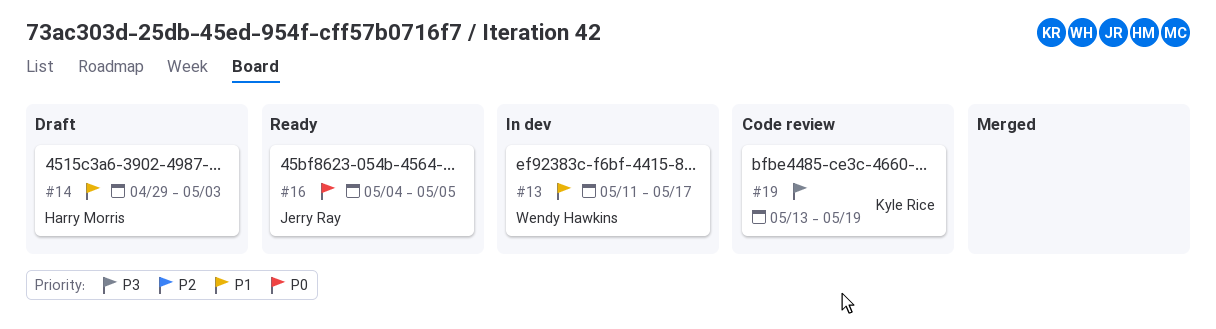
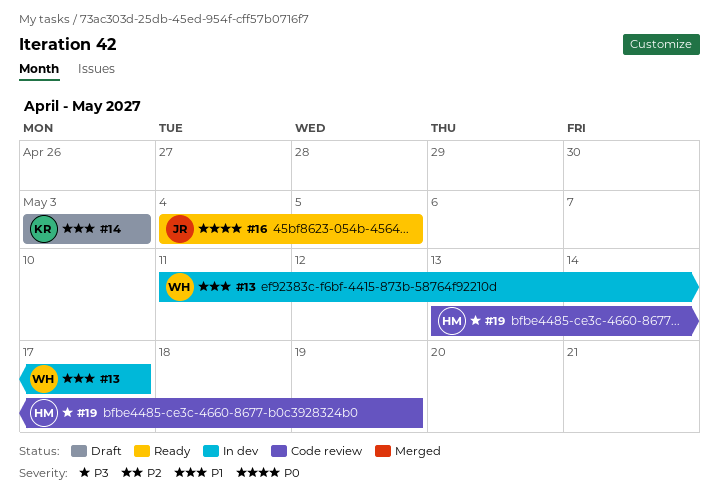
#14, owner: Harry Morris -> Kyle Rice
#14, start: Apr 29 -> May 3
#19, owner: Kyle Rice -> Harry Morris

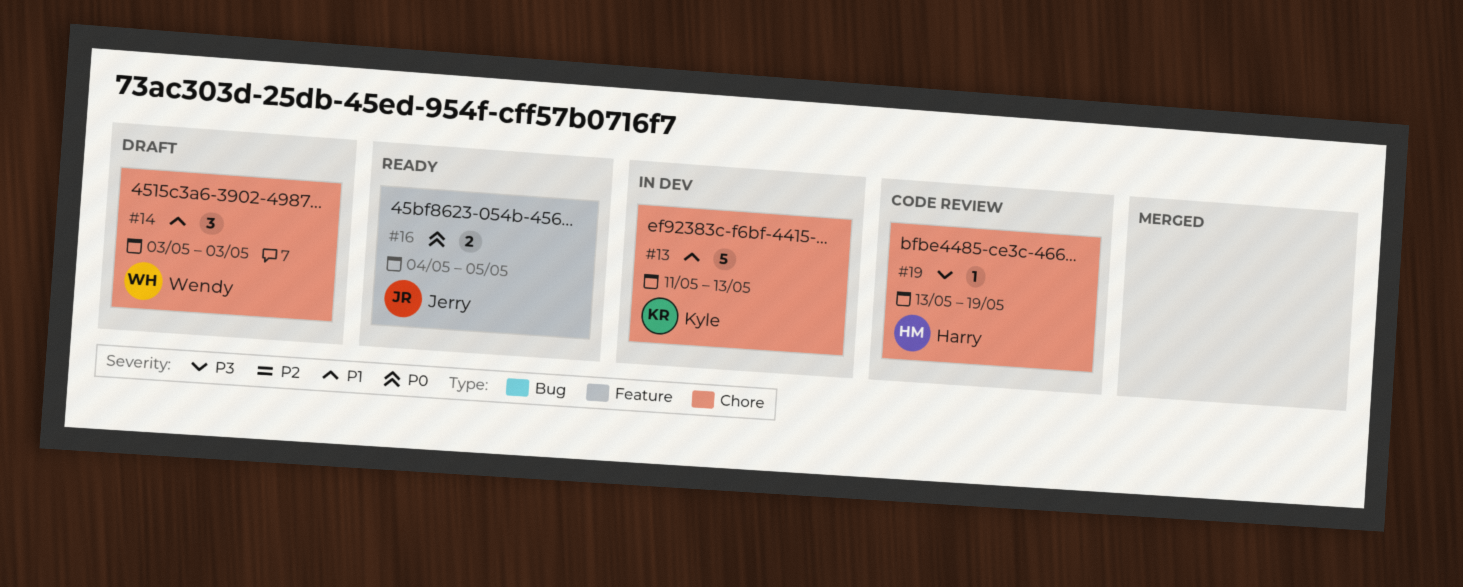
#13, owner: Wendy -> Kyle
#13, due: May 17 -> May 13
#14, owner: Kyle -> Wendy

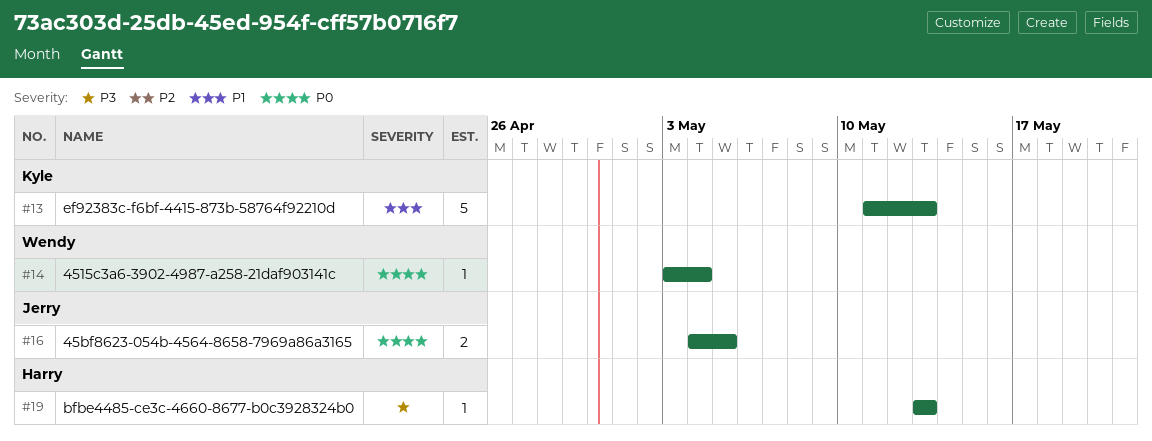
#14, priority: P1 -> P0
#14, estimate: 3 -> 1
#14, due: May 3 -> May 4
#19, due: May 19 -> May 13

